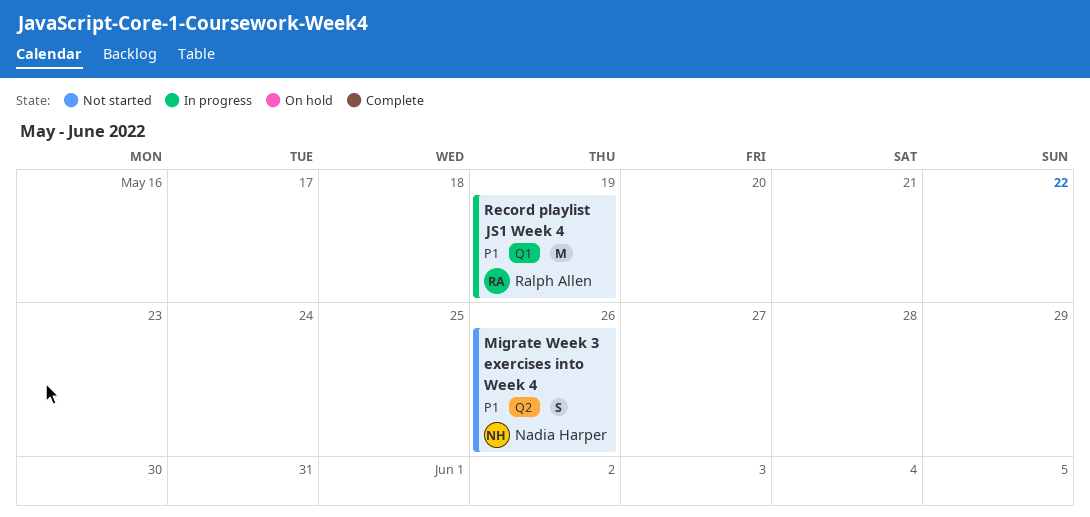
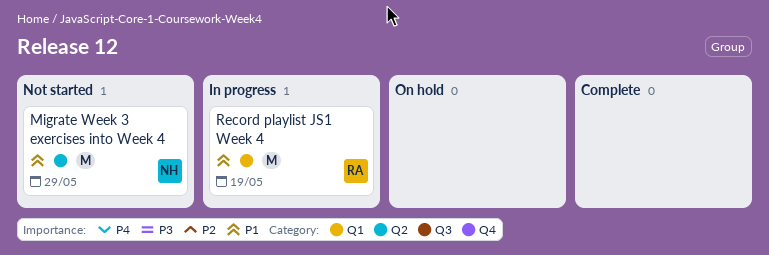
Migrate Week 3 exercises into Week 4, estimate: S -> M
Migrate Week 3 exercises into Week 4, due: May 26 -> May 29

